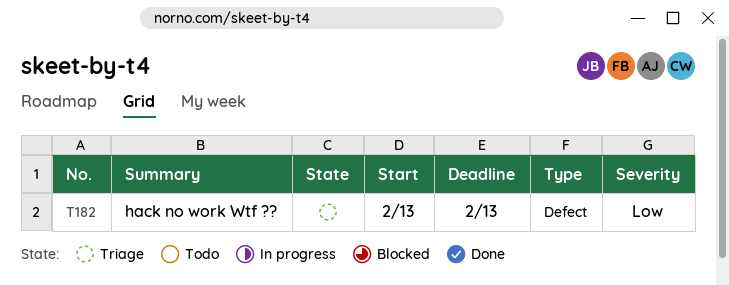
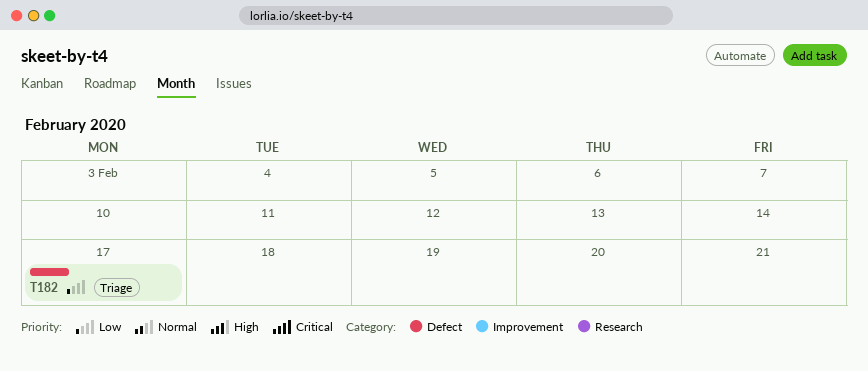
T182, due: Feb 13 -> Feb 17

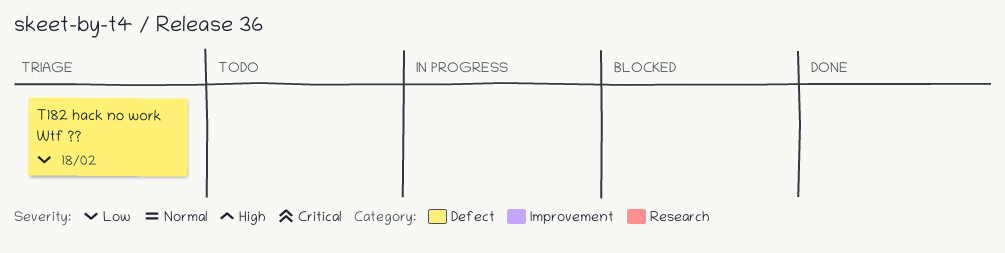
T182, due: Feb 17 -> Feb 18

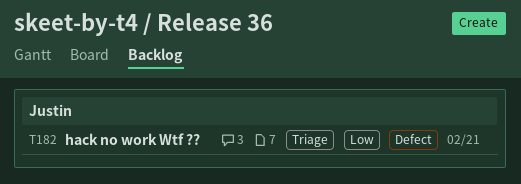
T182, due: Feb 18 -> Feb 21

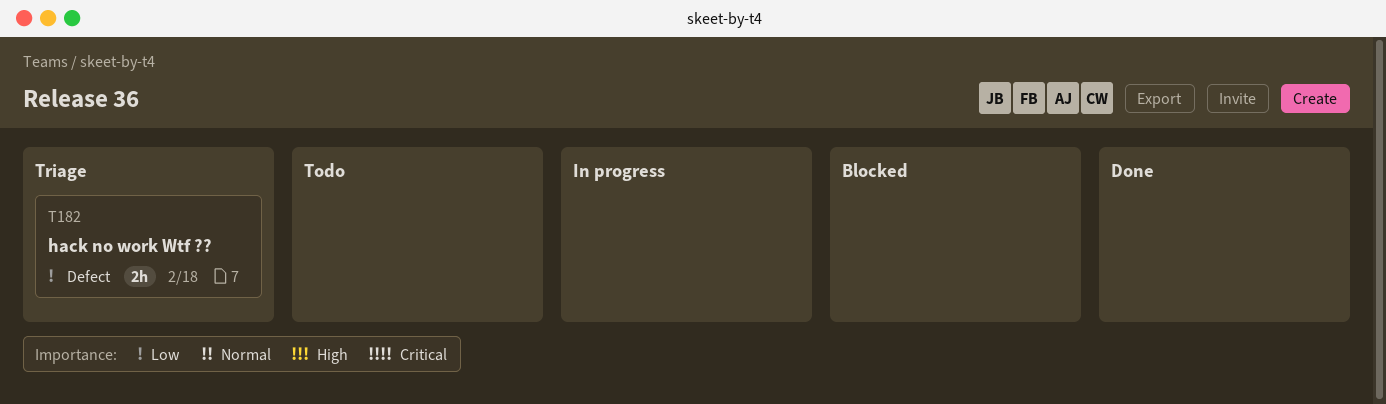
T182, due: Feb 21 -> Feb 18

